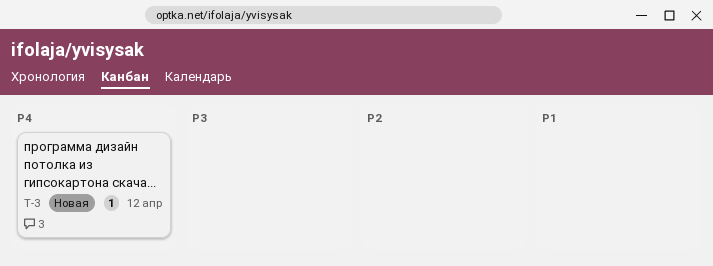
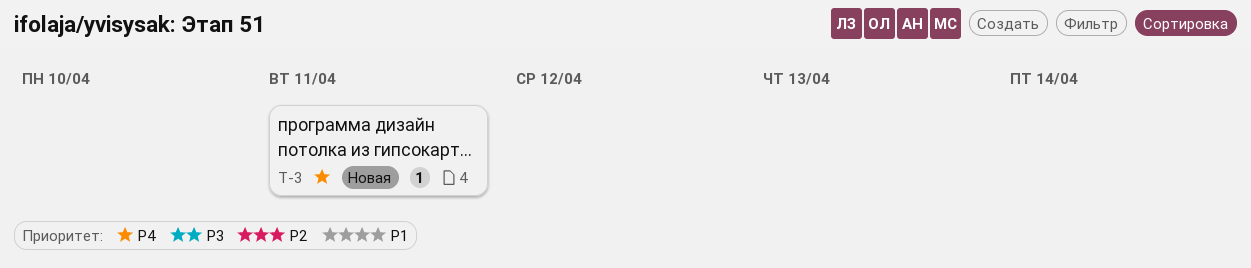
T-3, due: Apr 12 -> Apr 11

